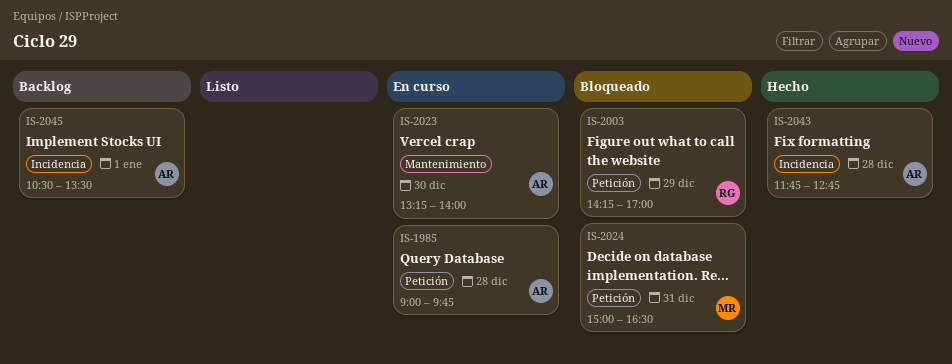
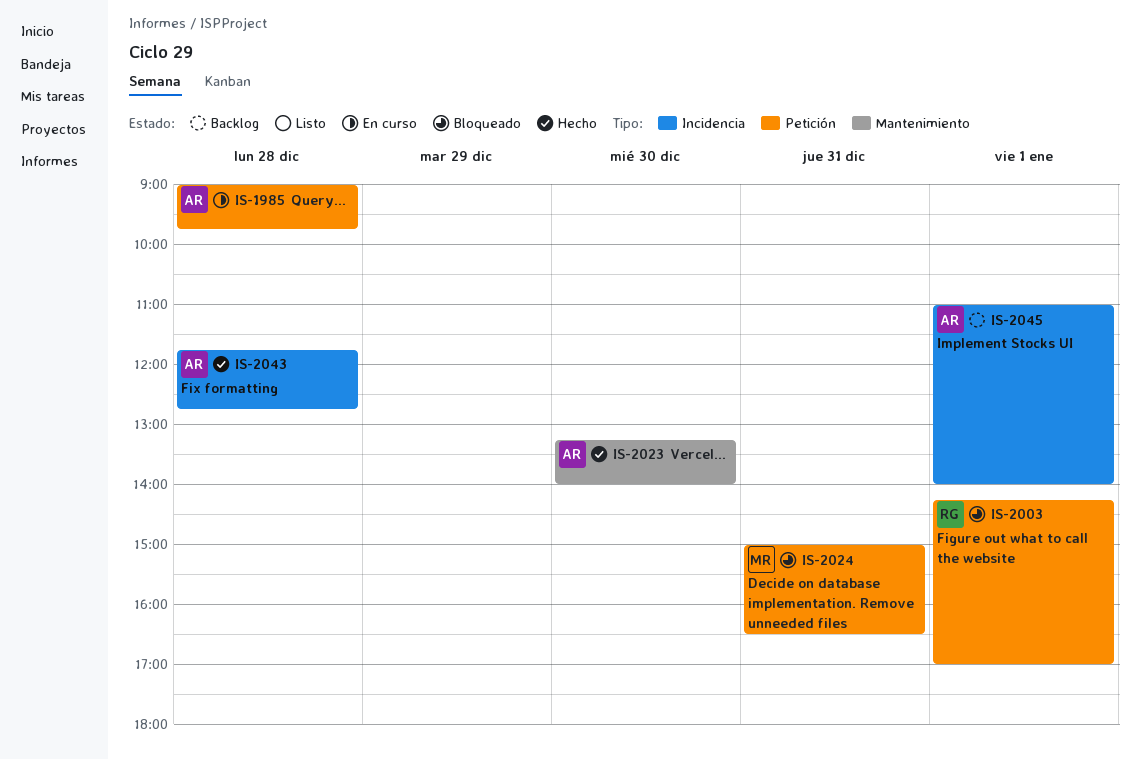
IS-2003, day: Dec 29 -> Jan 1
IS-2023, status: En curso -> Hecho
IS-2045, begins: 10:30 -> 11:00
IS-2045, ends: 13:30 -> 14:00

